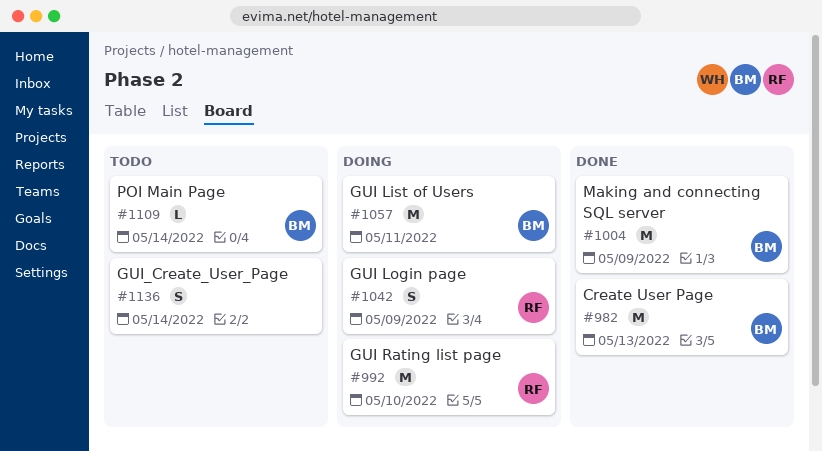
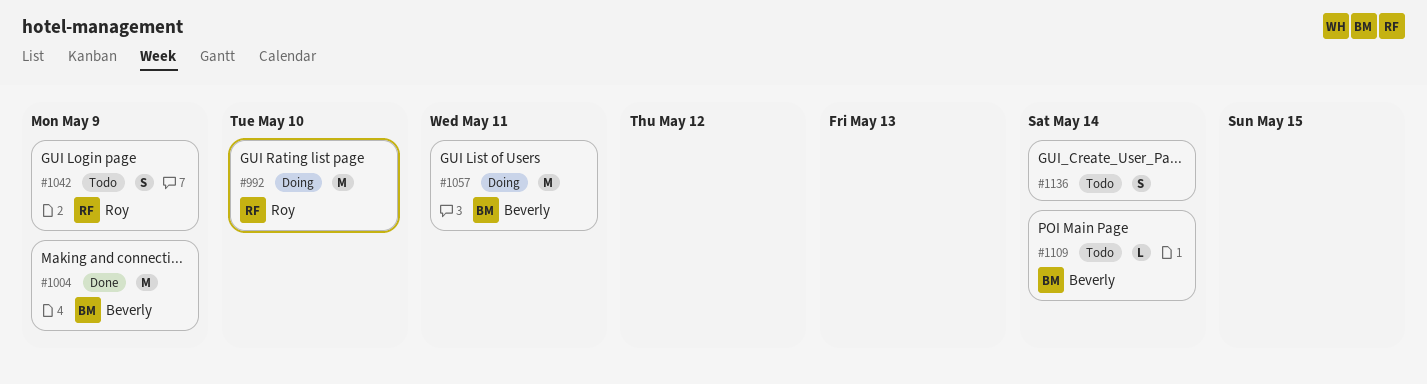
#982: present -> none
#1042, status: Doing -> Todo

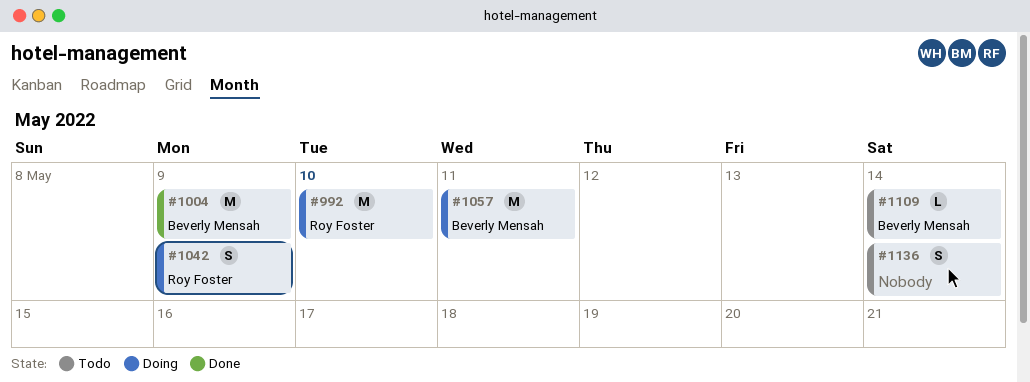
#1042, status: Todo -> Doing

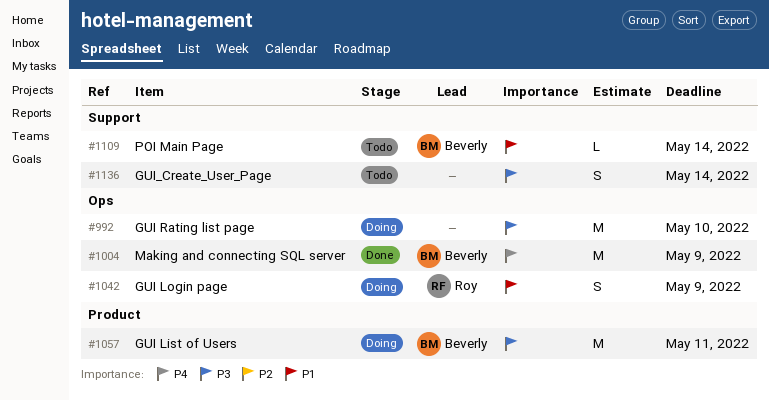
#992, owner: Roy Foster -> none

